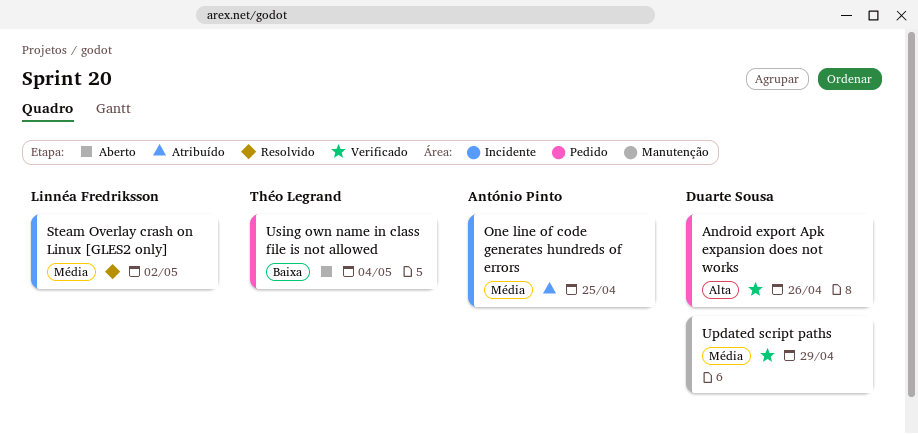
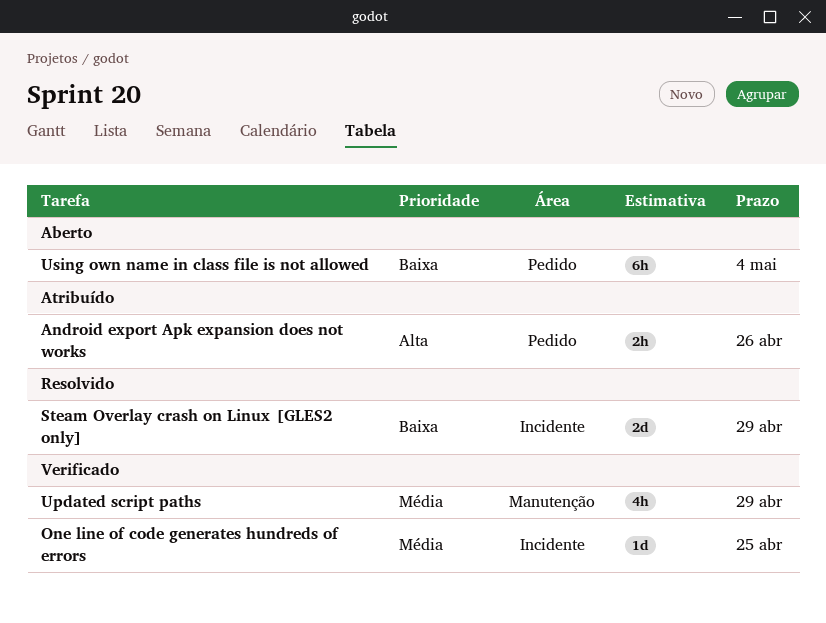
Android export Apk expansion does not works, status: Verificado -> Atribuído
One line of code generates hundreds of errors, status: Atribuído -> Verificado
Steam Overlay crash on Linux [GLES2 only], priority: Média -> Baixa
Steam Overlay crash on Linux [GLES2 only], due: May 2 -> Apr 29

